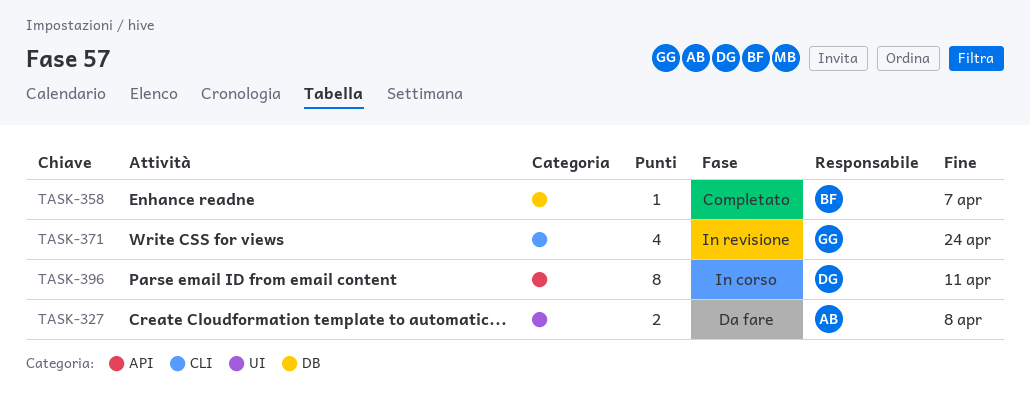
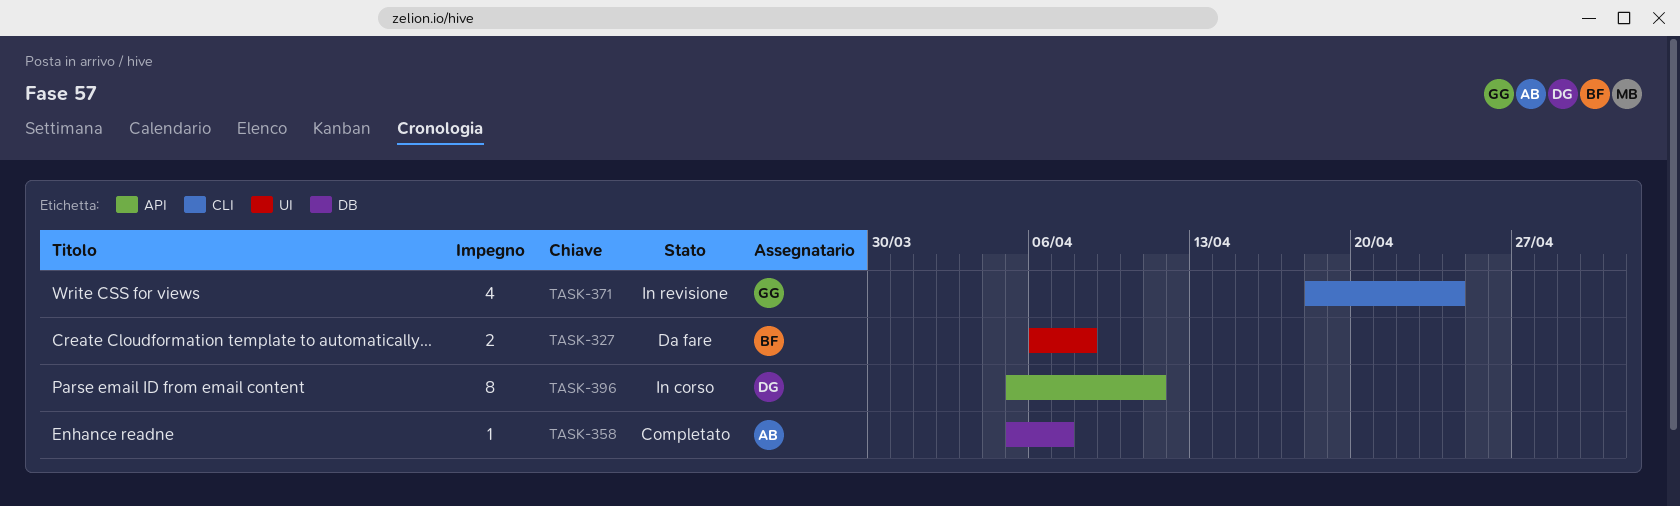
TASK-327, owner: AB -> BF
TASK-358, owner: BF -> AB

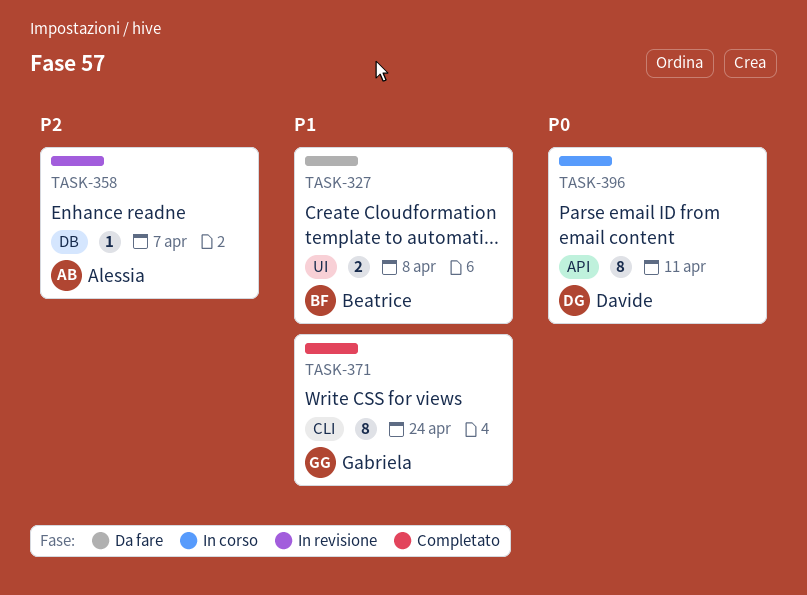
TASK-358, status: Completato -> In revisione
TASK-371, status: In revisione -> Completato
TASK-371, estimate: 4 -> 8

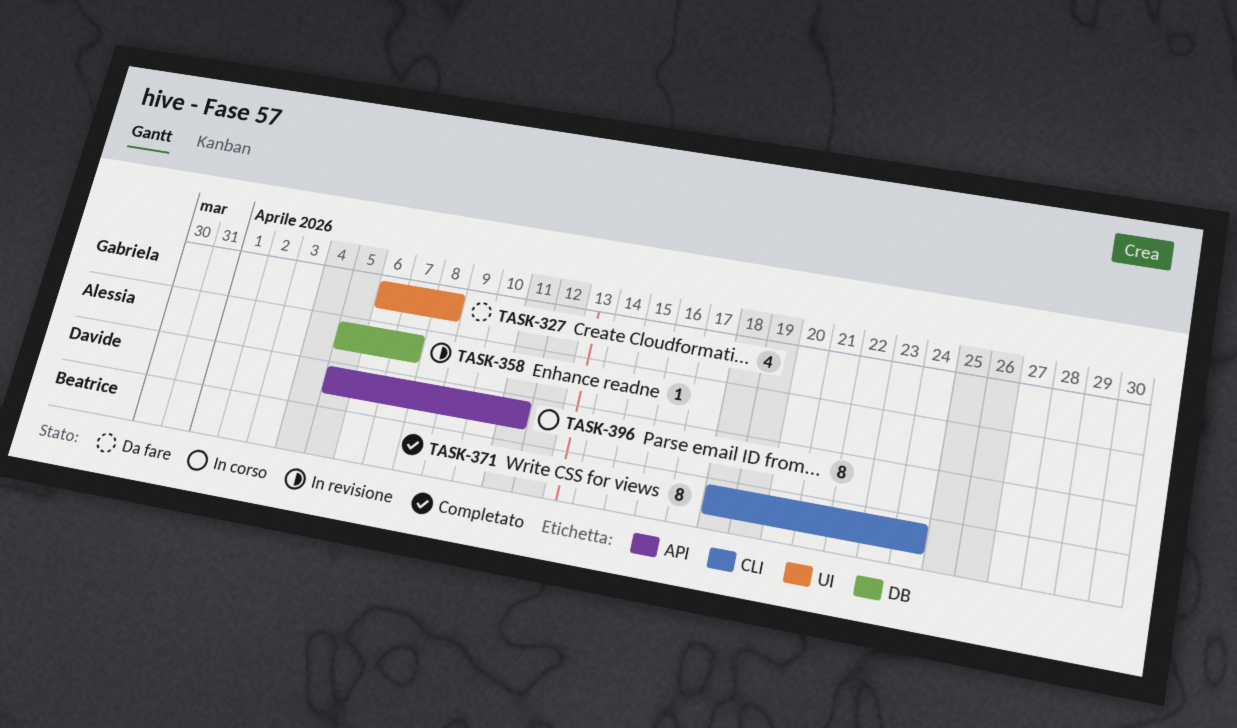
TASK-327, owner: Beatrice -> Gabriela
TASK-327, estimate: 2 -> 4
TASK-371, owner: Gabriela -> Beatrice

